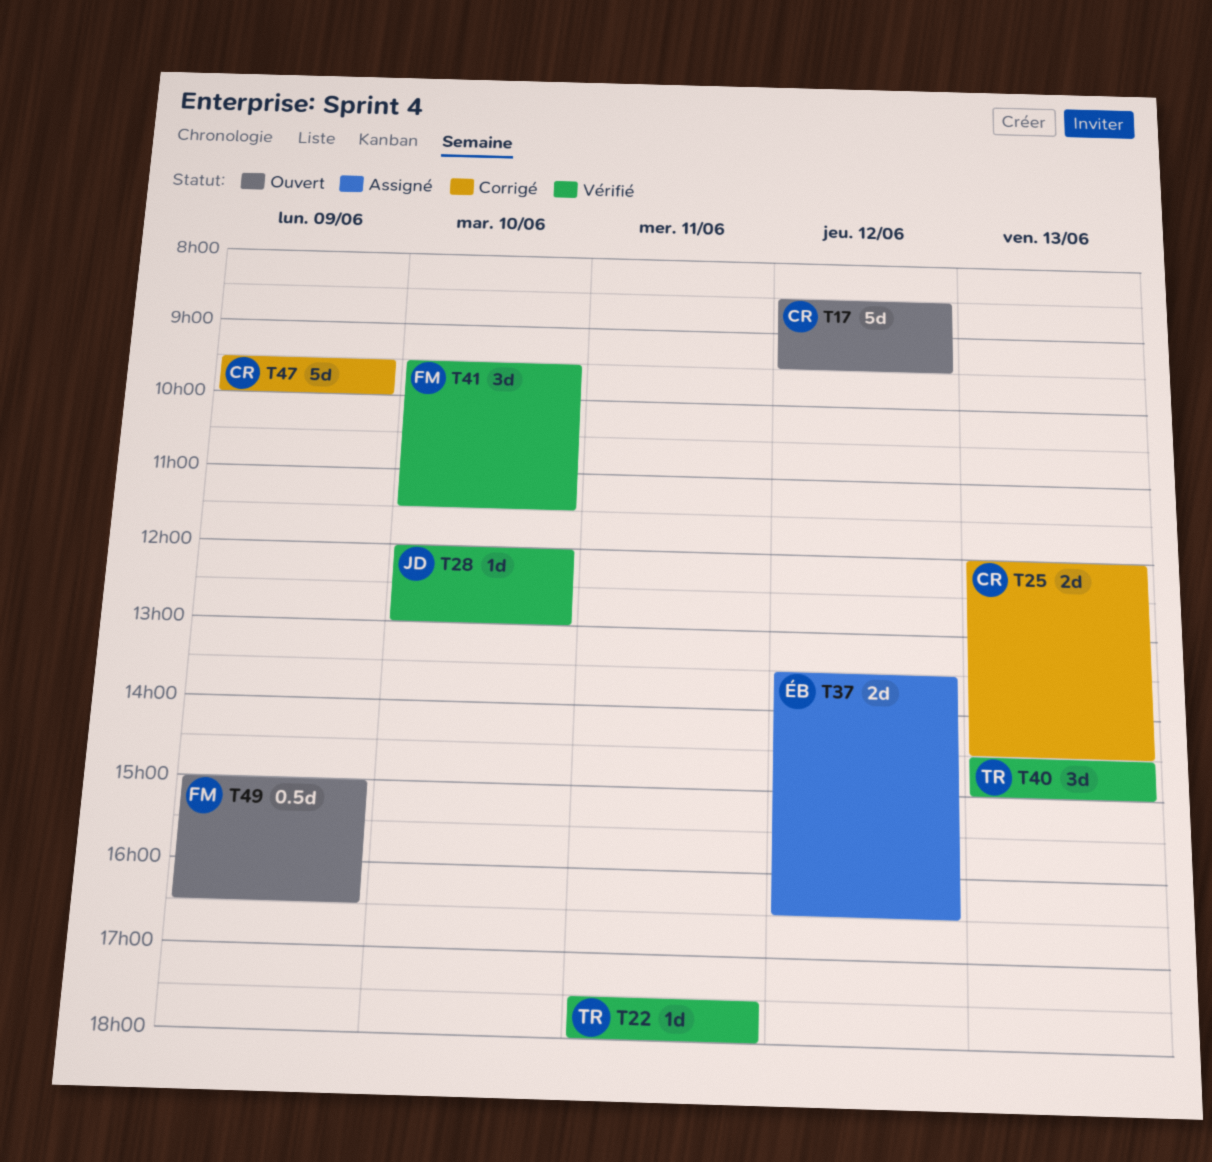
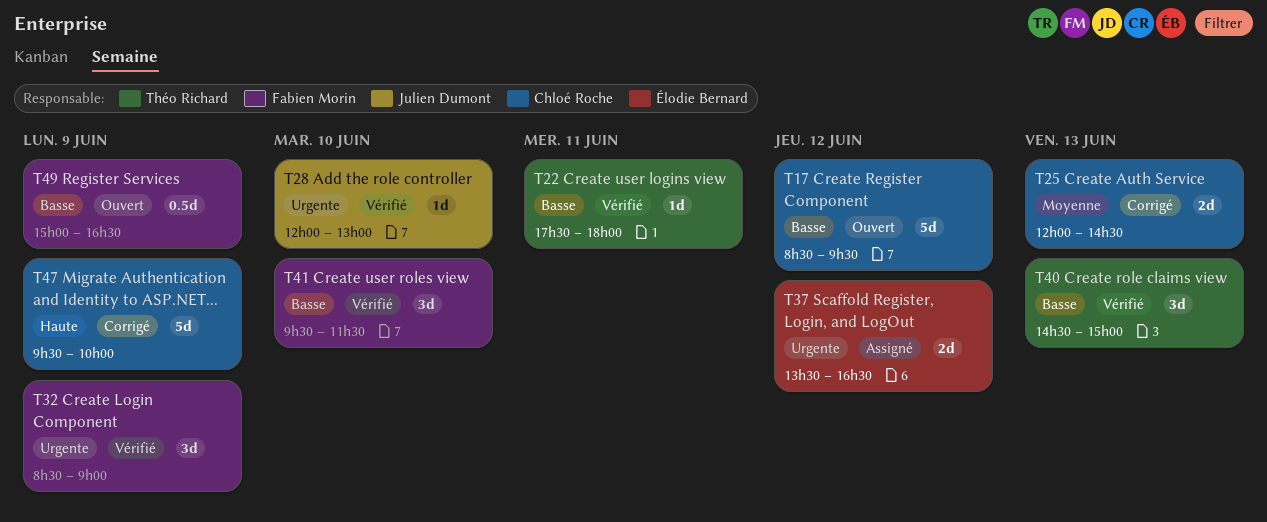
T32: none -> present

